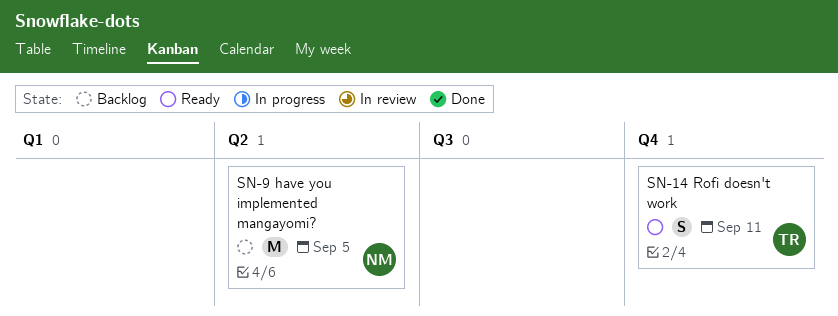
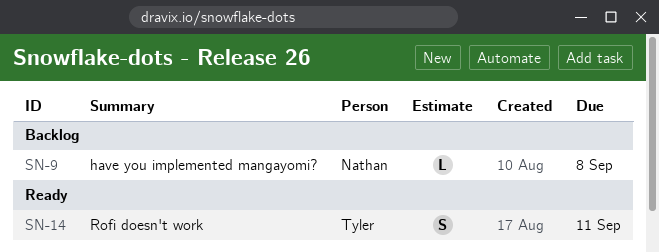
SN-9, estimate: M -> L
SN-9, due: Sep 5 -> Sep 8

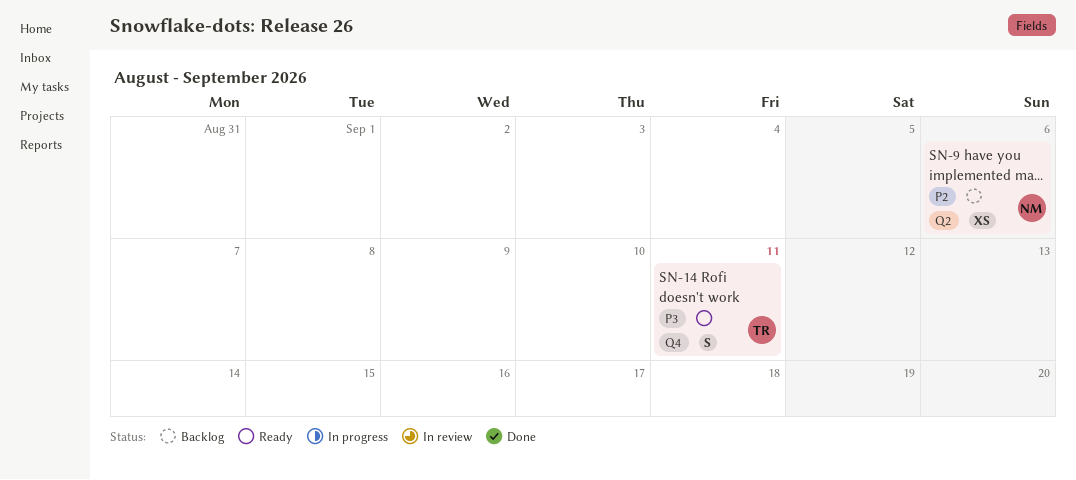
SN-9, estimate: L -> XS
SN-9, due: Sep 8 -> Sep 6

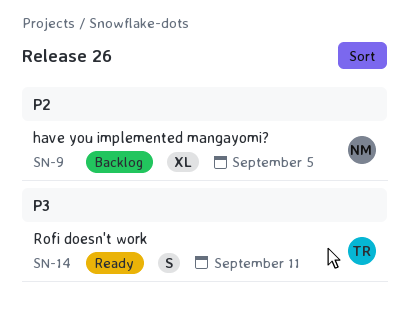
SN-9, estimate: XS -> XL
SN-9, due: Sep 6 -> Sep 5

